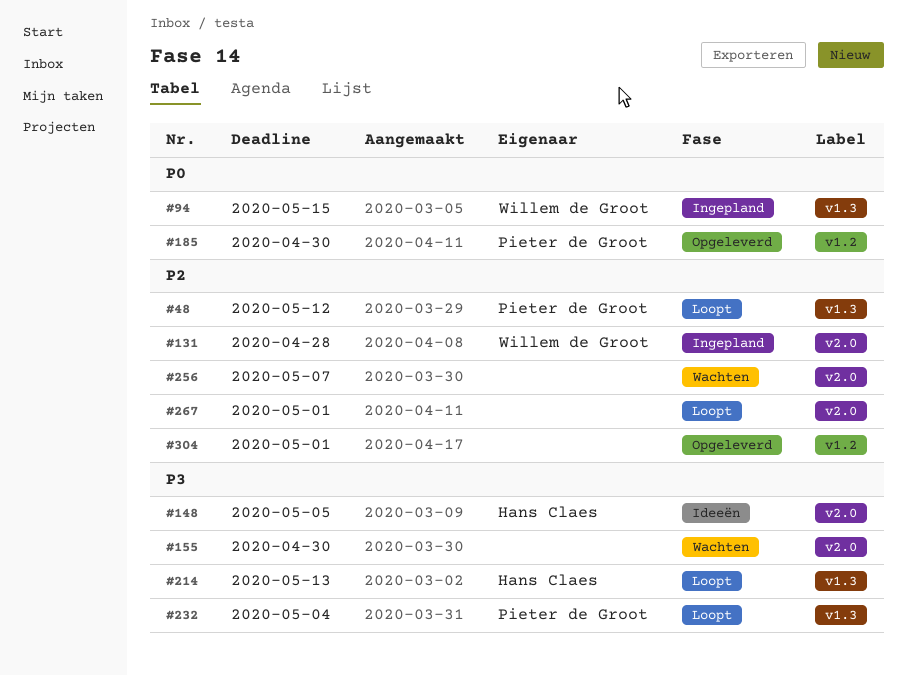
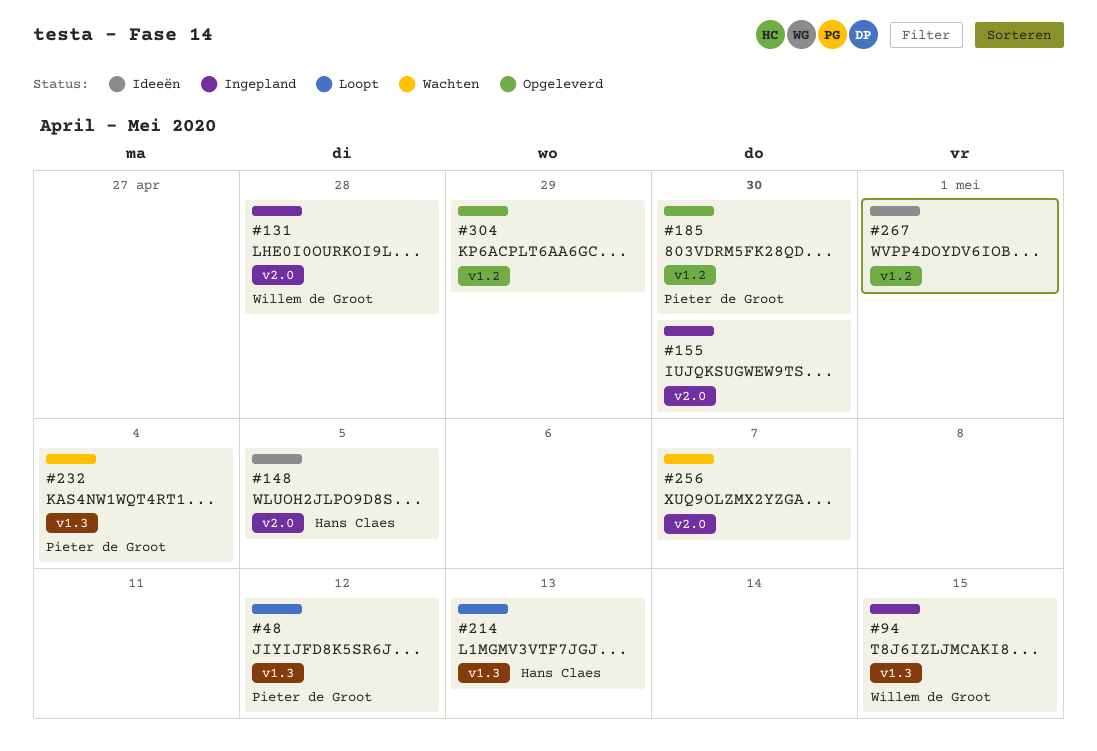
#155, status: Wachten -> Ingepland
#232, status: Loopt -> Wachten
#267, status: Loopt -> Ideeën
#267, label: v2.0 -> v1.2
#304, due: May 1 -> Apr 29

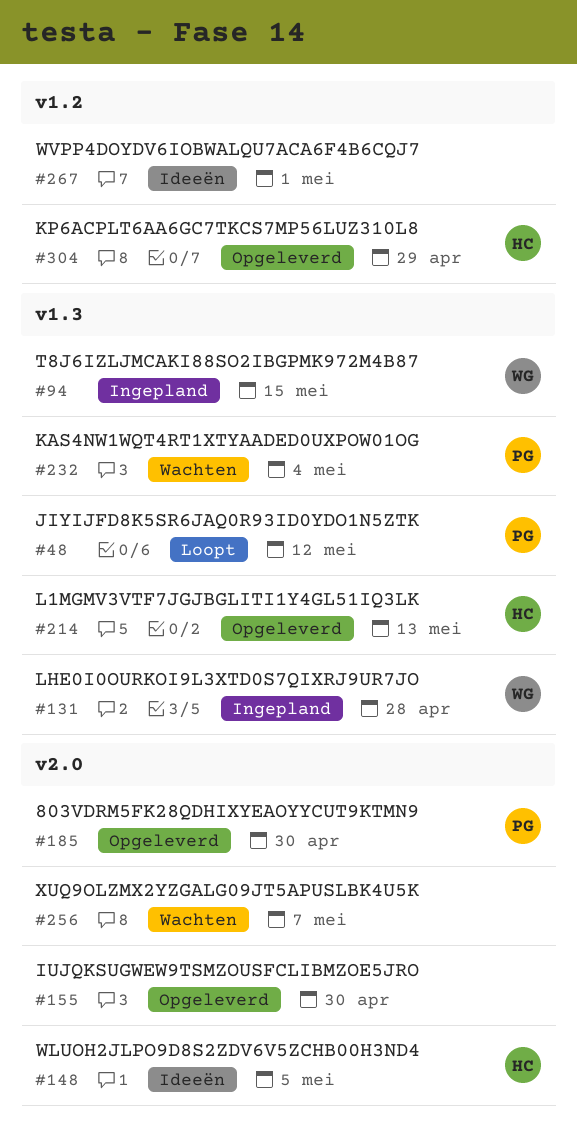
#131, label: v2.0 -> v1.3
#155, status: Ingepland -> Opgeleverd
#185, label: v1.2 -> v2.0
#214, status: Loopt -> Opgeleverd
#304, owner: none -> Hans Claes

